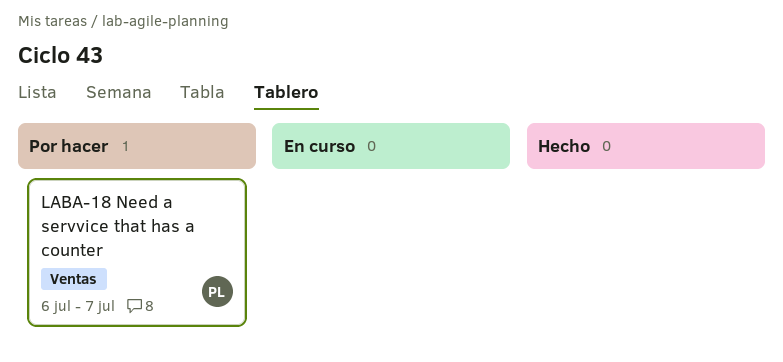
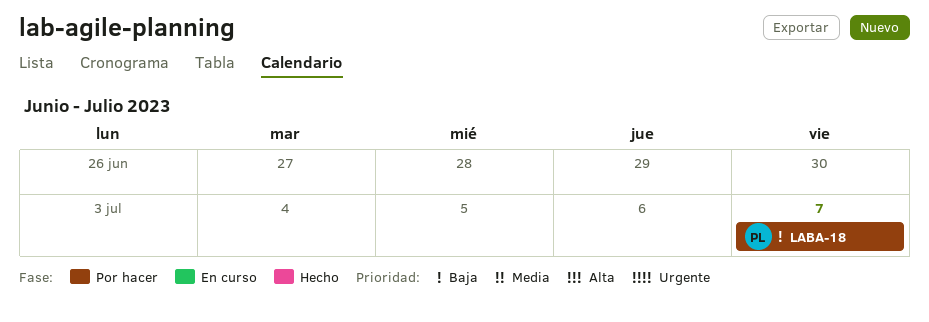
LABA-18, start: Jul 6 -> Jul 7

